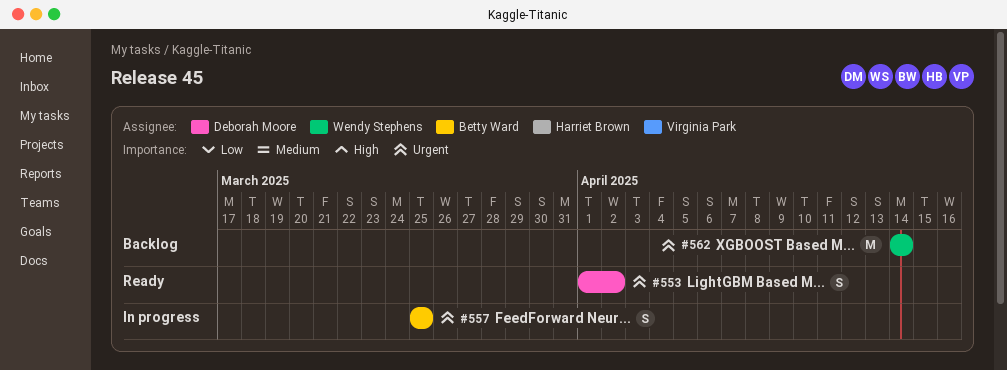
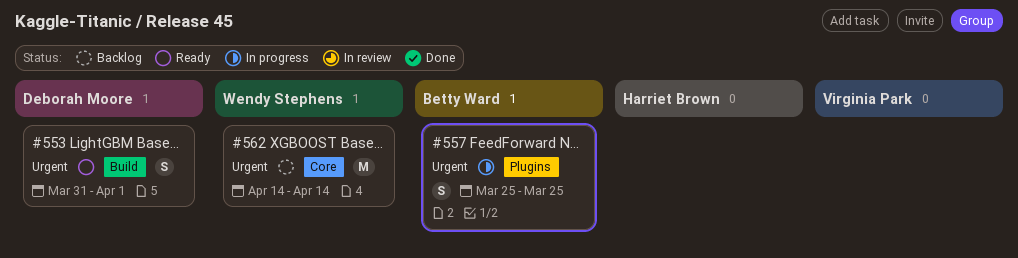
#553, start: Apr 1 -> Mar 31
#553, due: Apr 2 -> Apr 1

